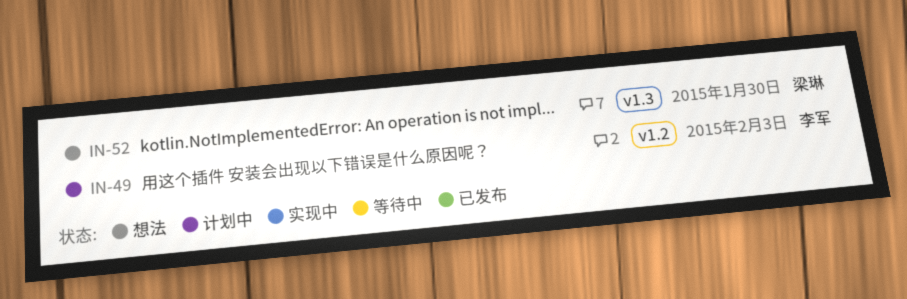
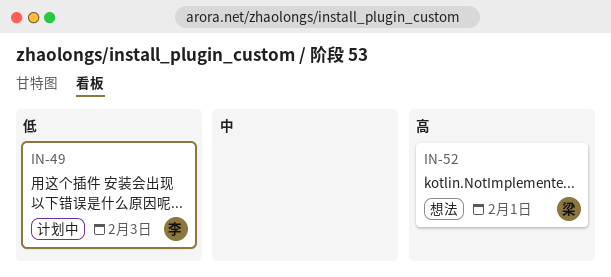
IN-52, due: Jan 30 -> Feb 1

